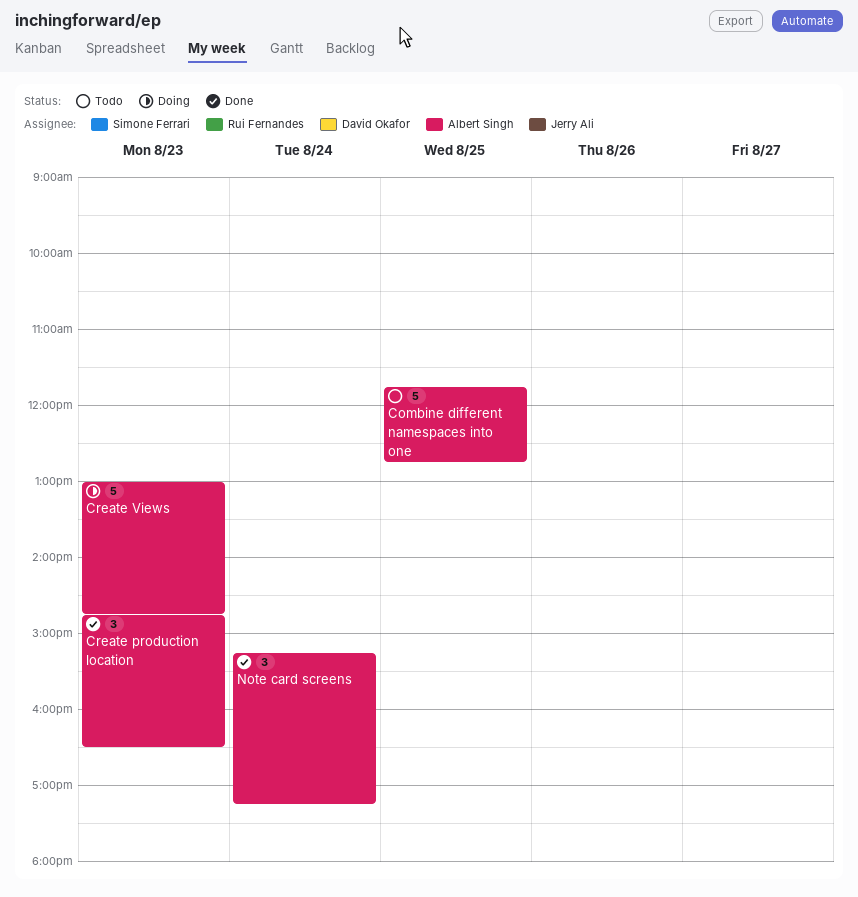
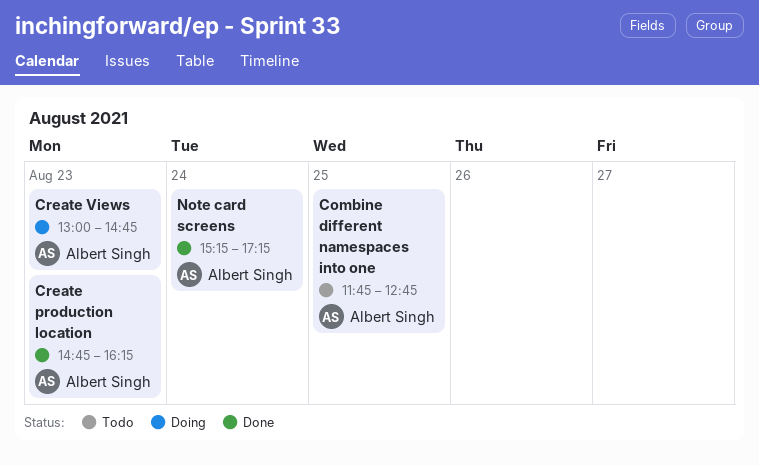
Create production location, ends: 16:30 -> 16:15

